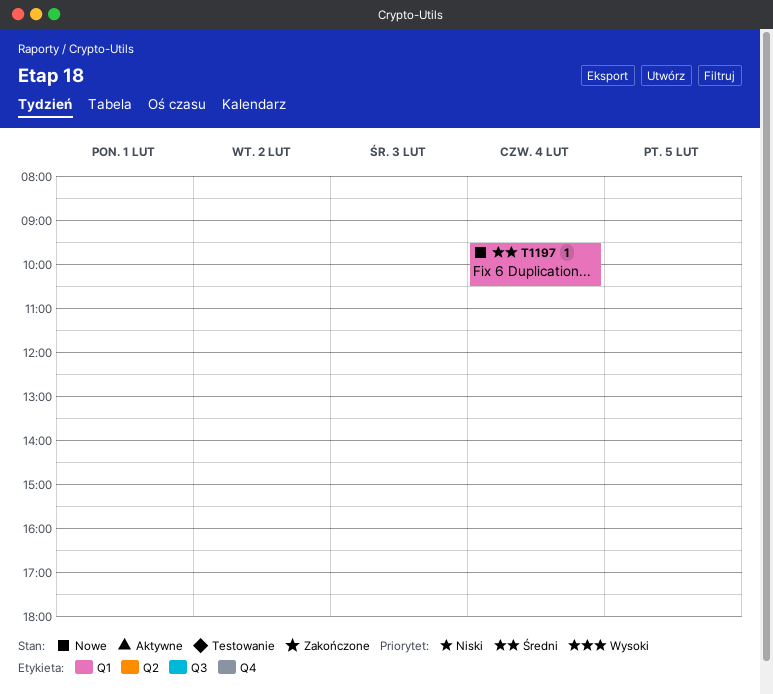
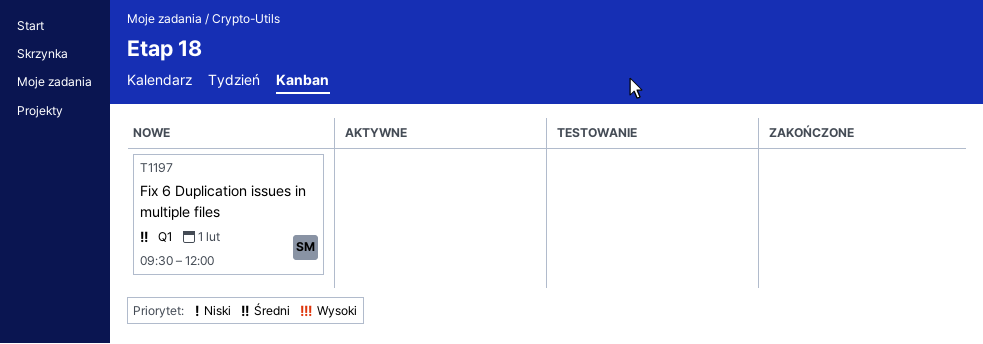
T1197, day: Feb 4 -> Feb 1
T1197, ends: 10:30 -> 12:00

